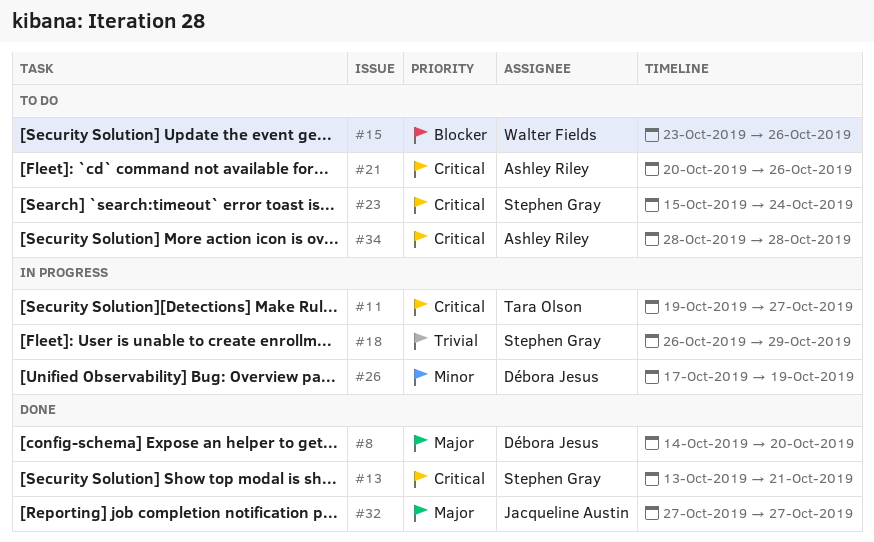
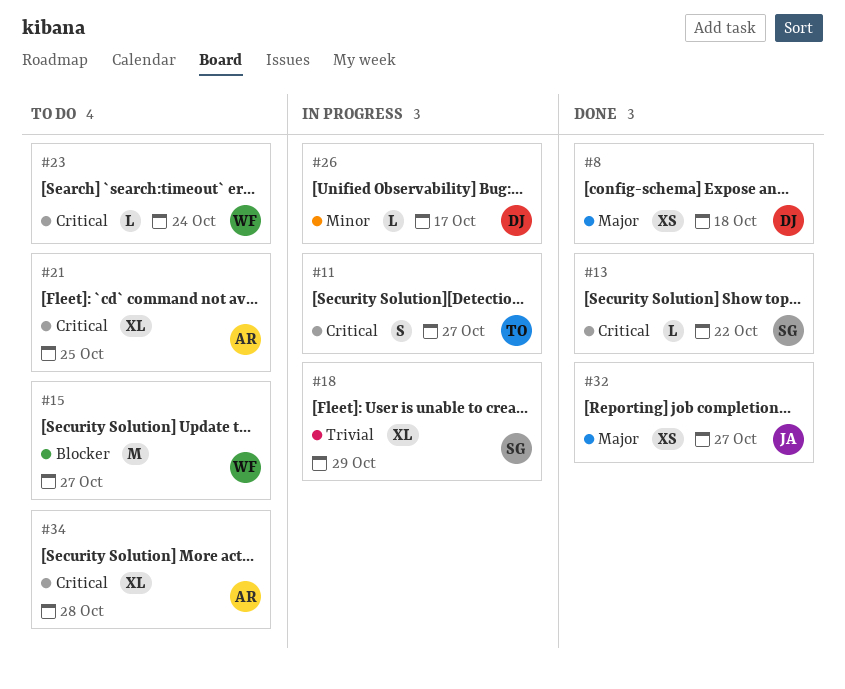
#8, due: Oct 20 -> Oct 18
#13, due: Oct 21 -> Oct 22
#15, due: Oct 26 -> Oct 27
#21, due: Oct 26 -> Oct 25
#23, owner: Stephen Gray -> Walter Fields
#26, due: Oct 19 -> Oct 17

